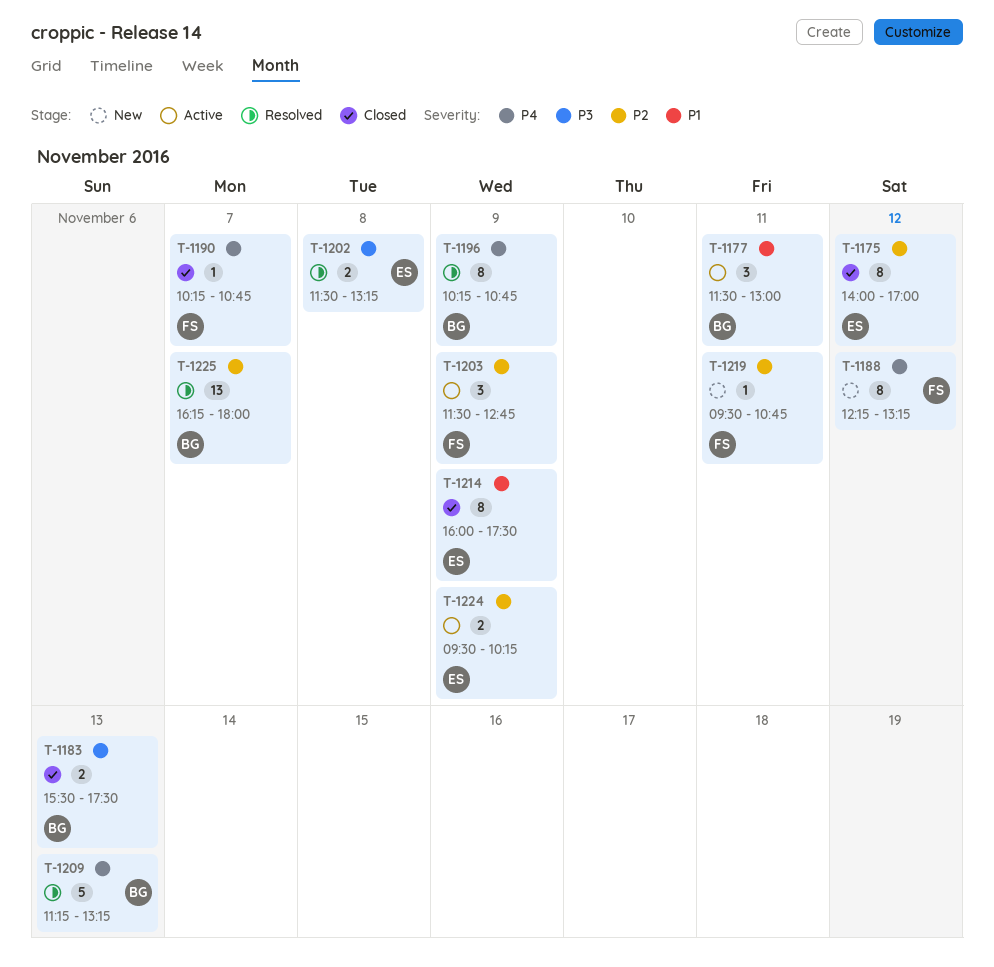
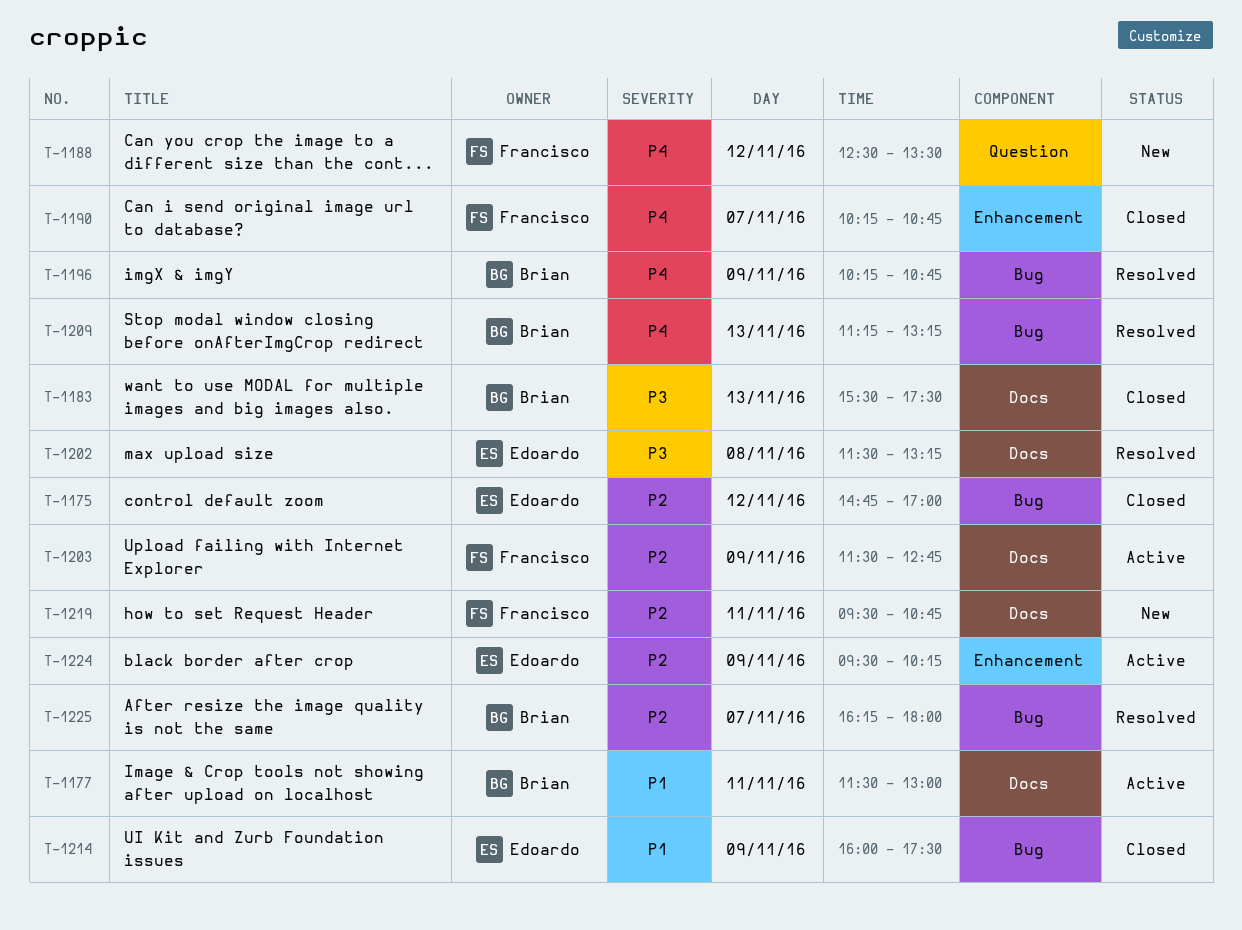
T-1175, begins: 14:00 -> 14:45
T-1188, begins: 12:15 -> 12:30
T-1188, ends: 13:15 -> 13:30

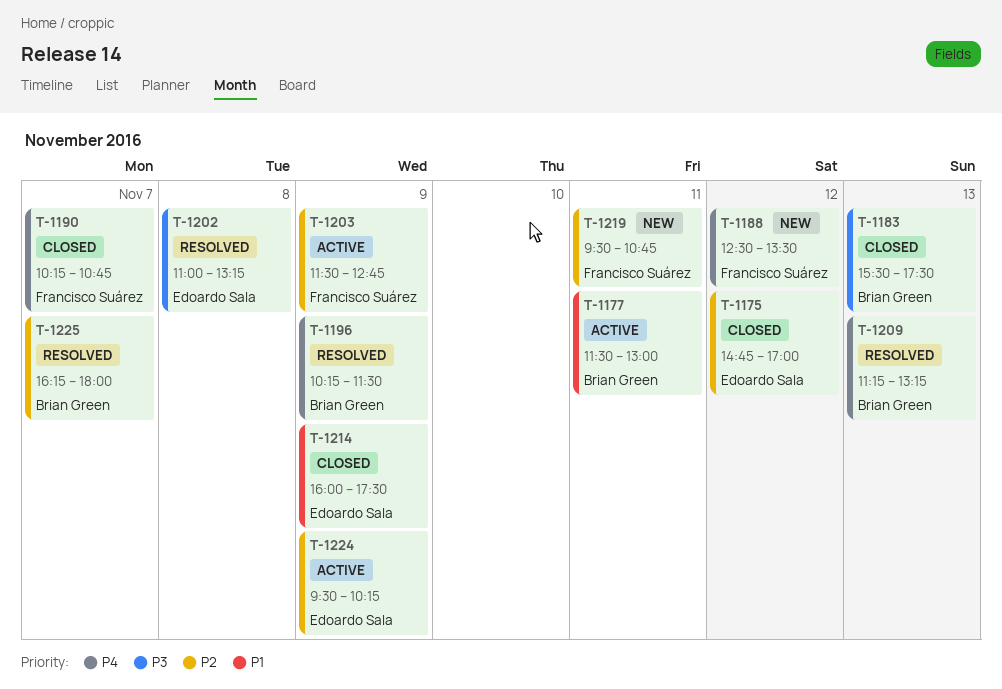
T-1196, ends: 10:45 -> 11:30
T-1202, begins: 11:30 -> 11:00

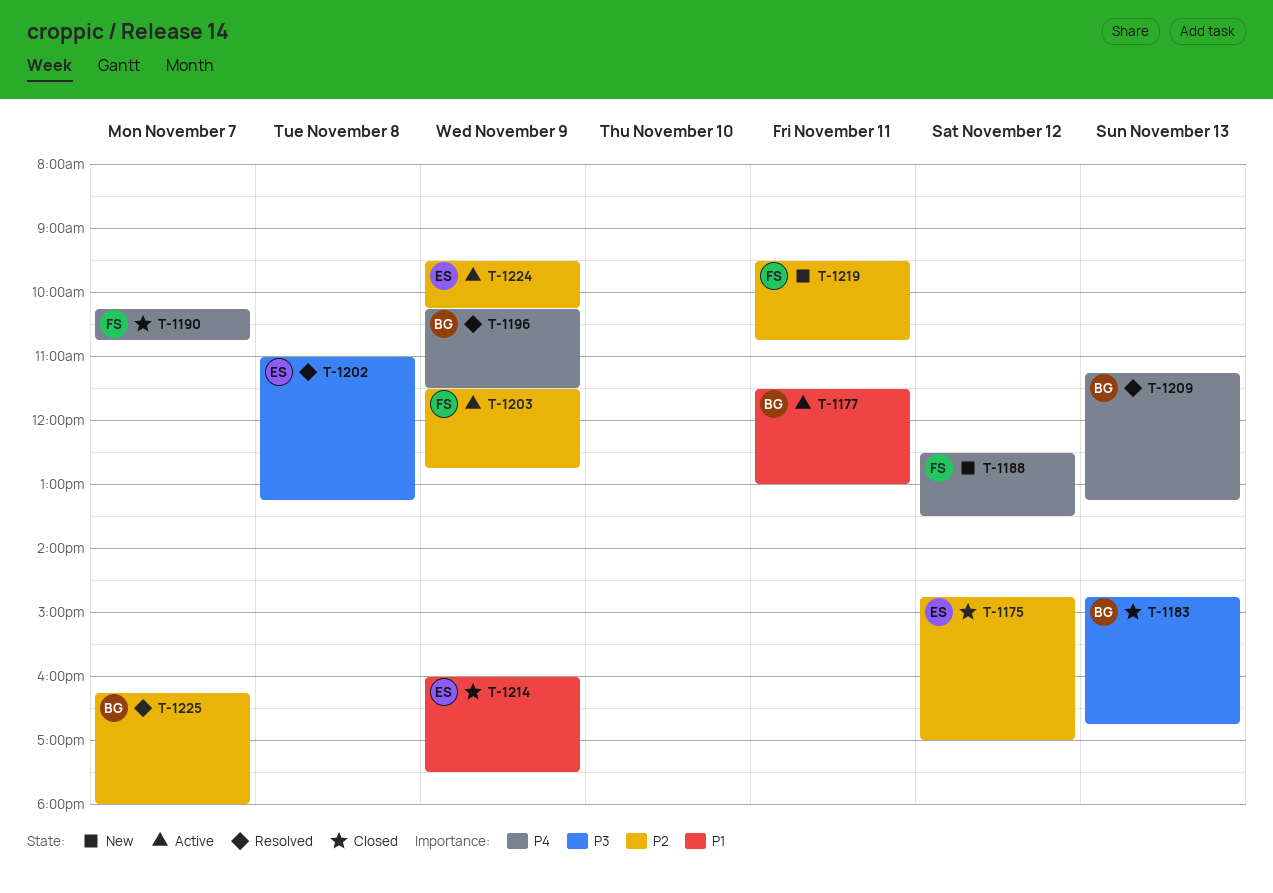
T-1183, begins: 15:30 -> 14:45
T-1183, ends: 17:30 -> 16:45

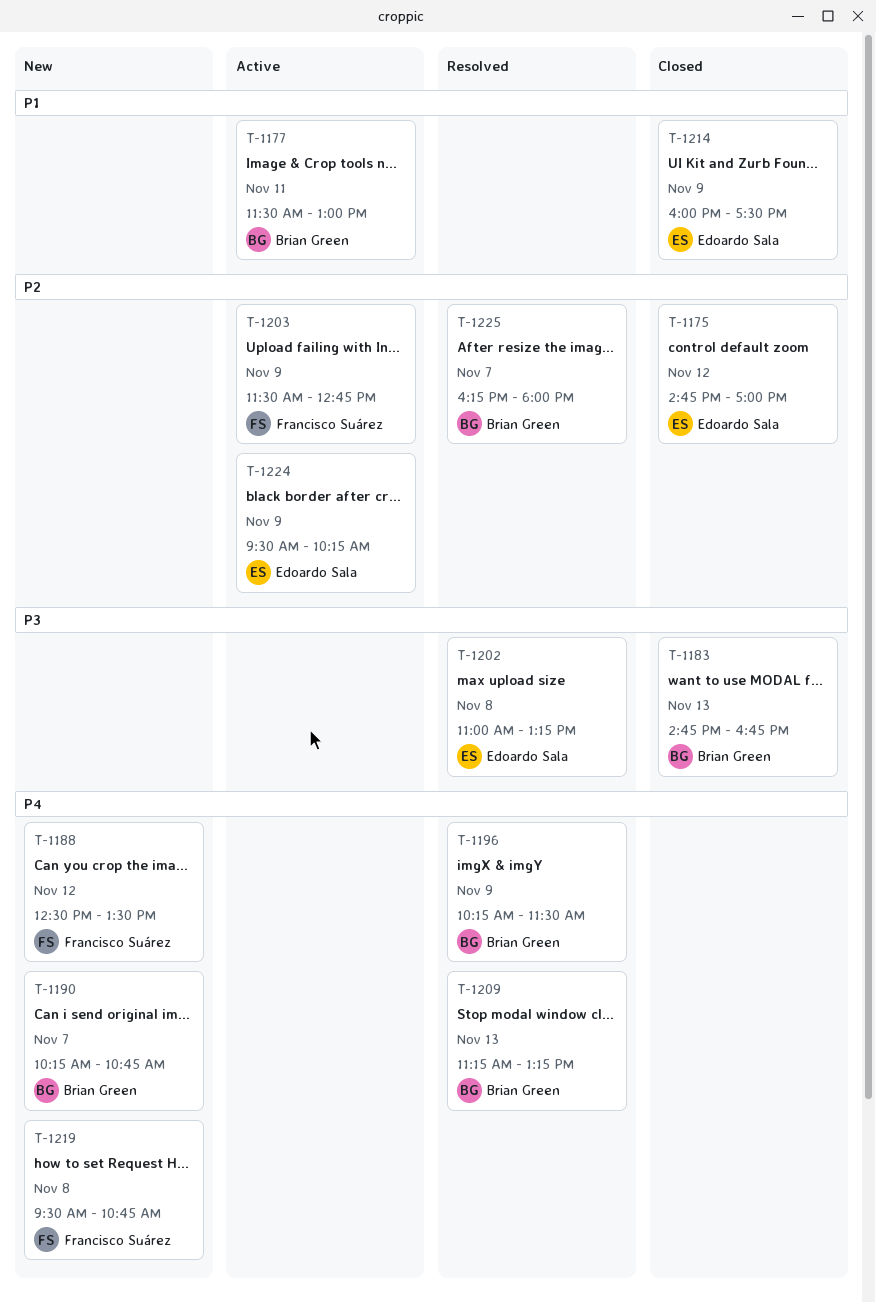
T-1190, status: Closed -> New
T-1190, owner: Francisco Suárez -> Brian Green
T-1219, priority: P2 -> P4
T-1219, day: Nov 11 -> Nov 8

